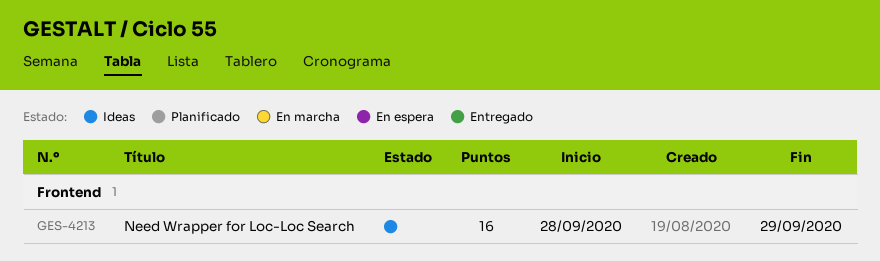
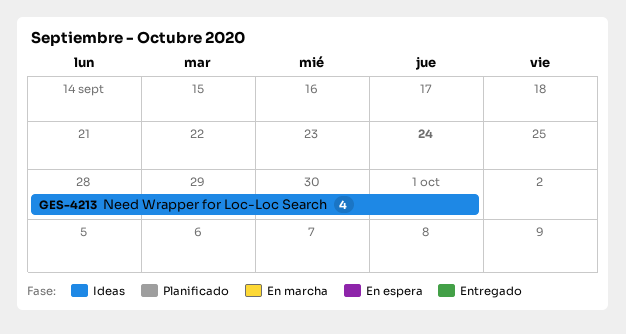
GES-4213, estimate: 16 -> 4
GES-4213, due: Sep 29 -> Oct 1

